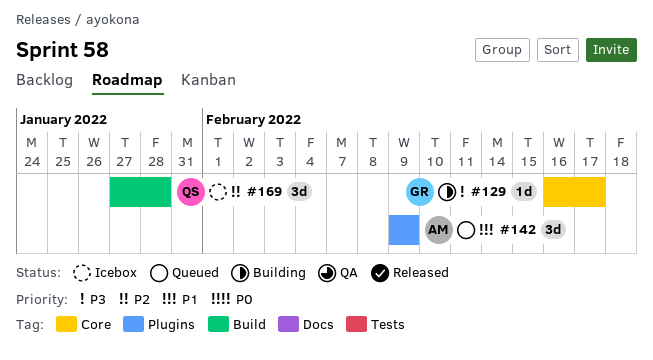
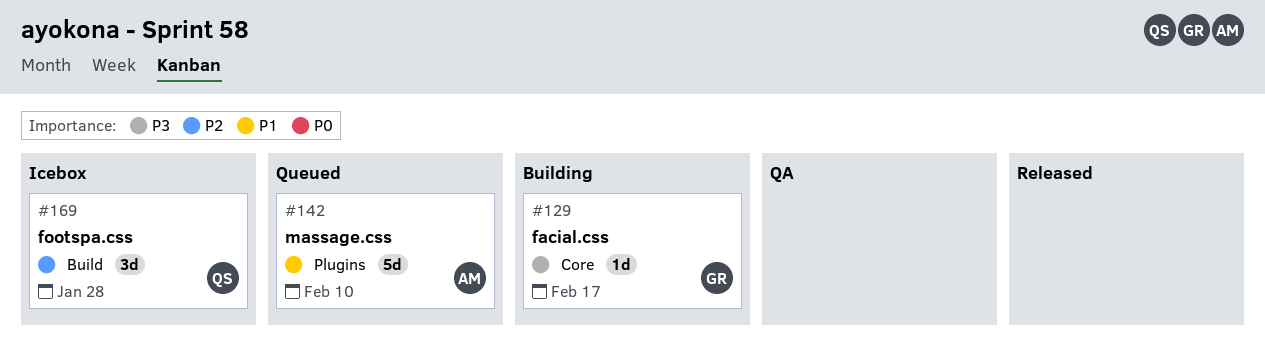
#142, estimate: 3d -> 5d
#142, due: Feb 9 -> Feb 10

